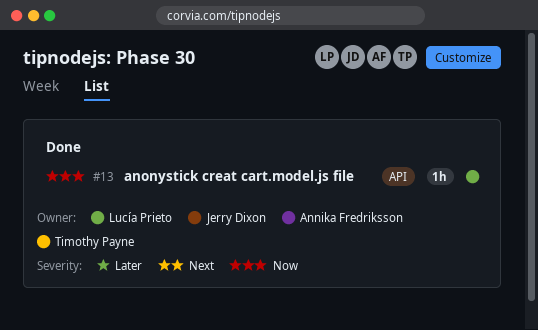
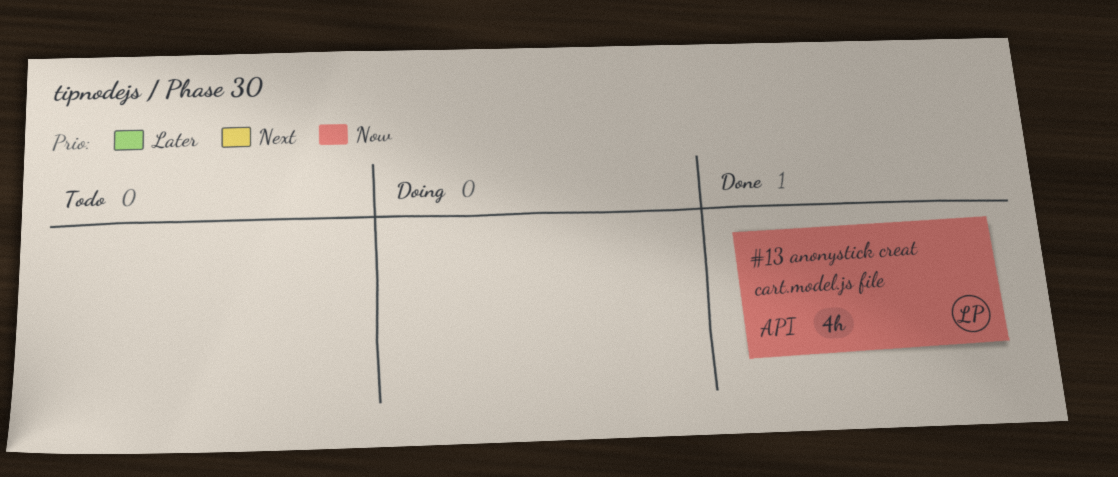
#13, estimate: 1h -> 4h

